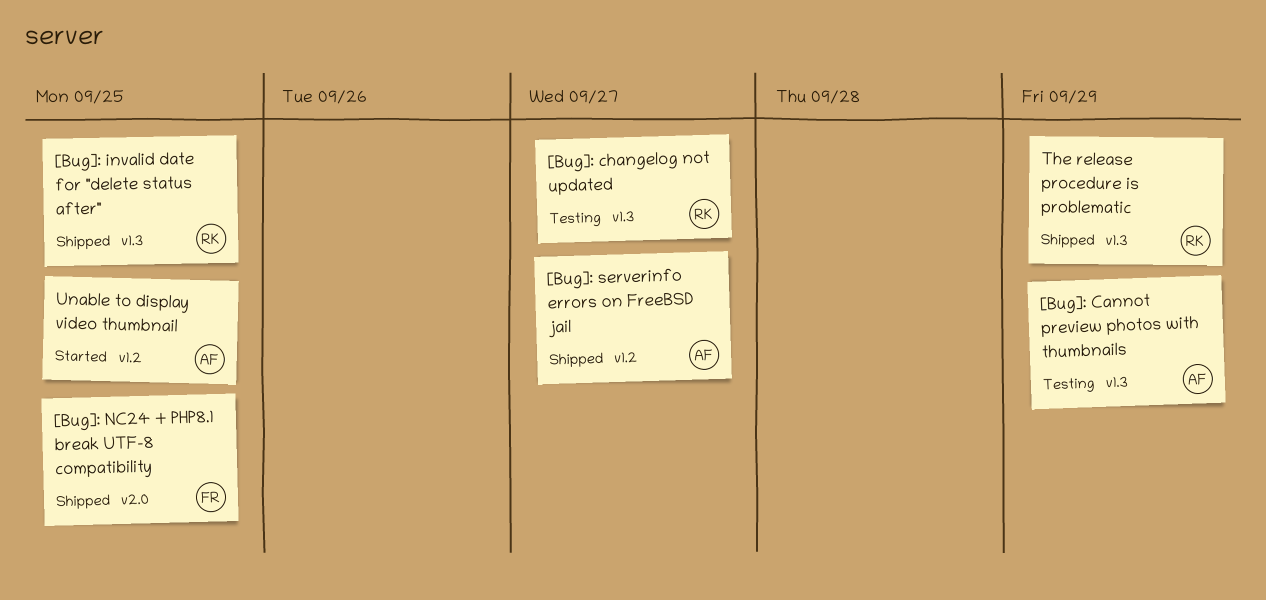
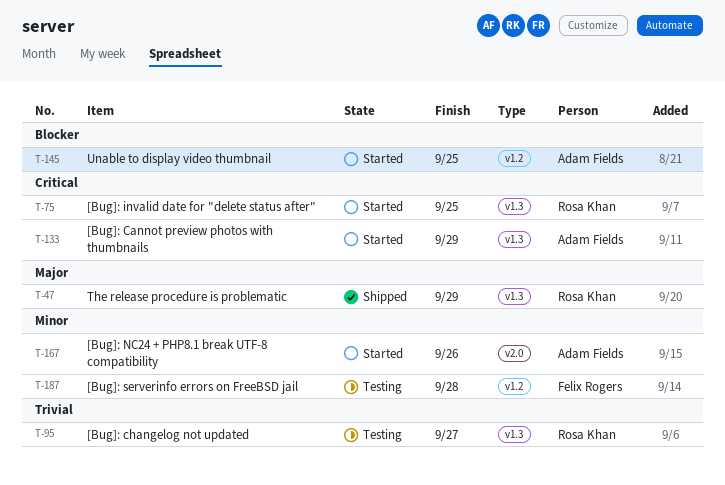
[Bug]: Cannot preview photos with thumbnails, status: Testing -> Started
[Bug]: invalid date for "delete status after", status: Shipped -> Started
[Bug]: NC24 + PHP8.1 break UTF-8 compatibility, status: Shipped -> Started
[Bug]: NC24 + PHP8.1 break UTF-8 compatibility, owner: Felix Rogers -> Adam Fields
[Bug]: NC24 + PHP8.1 break UTF-8 compatibility, due: Sep 25 -> Sep 26
[Bug]: serverinfo errors on FreeBSD jail, status: Shipped -> Testing
[Bug]: serverinfo errors on FreeBSD jail, owner: Adam Fields -> Felix Rogers
[Bug]: serverinfo errors on FreeBSD jail, due: Sep 27 -> Sep 28

